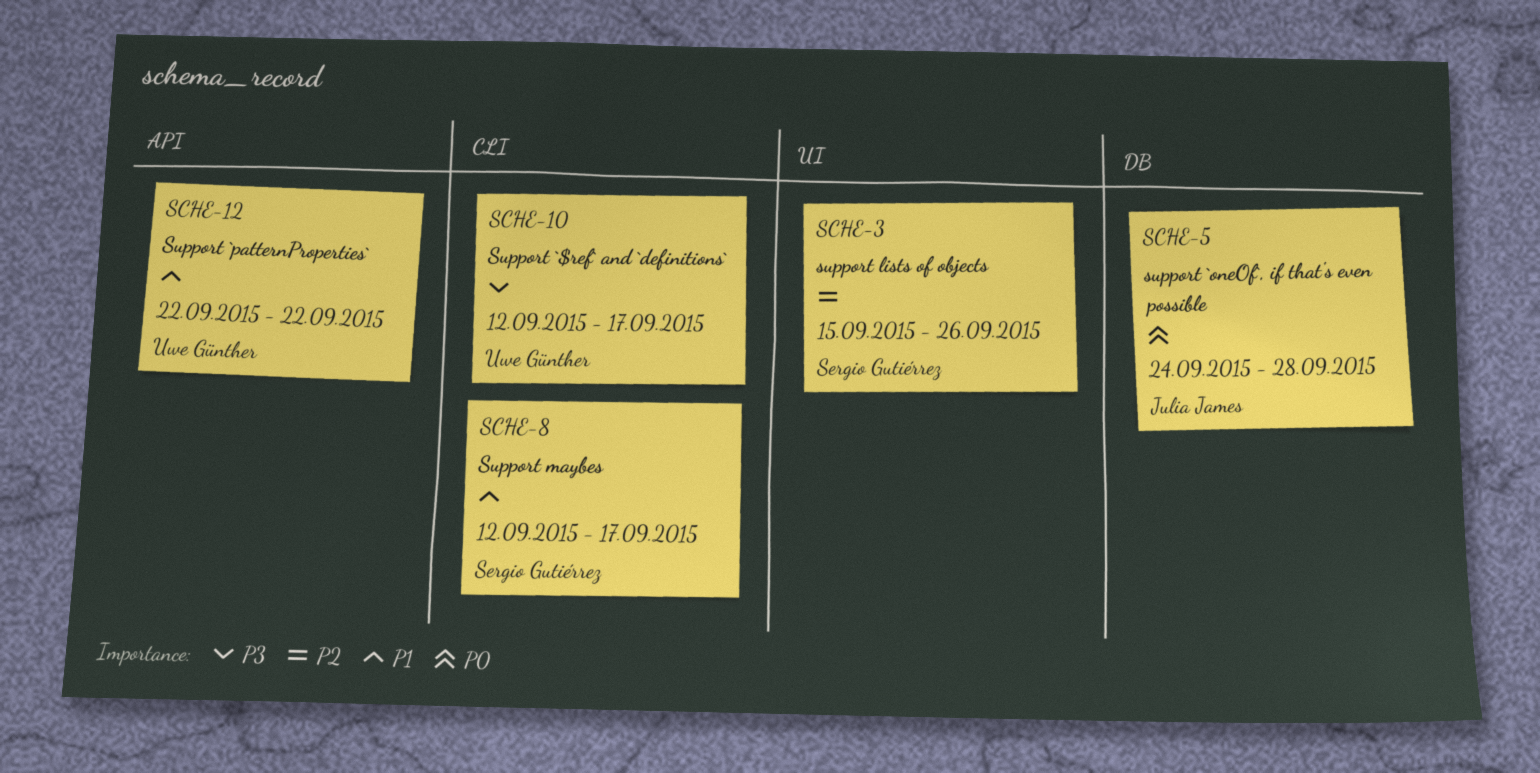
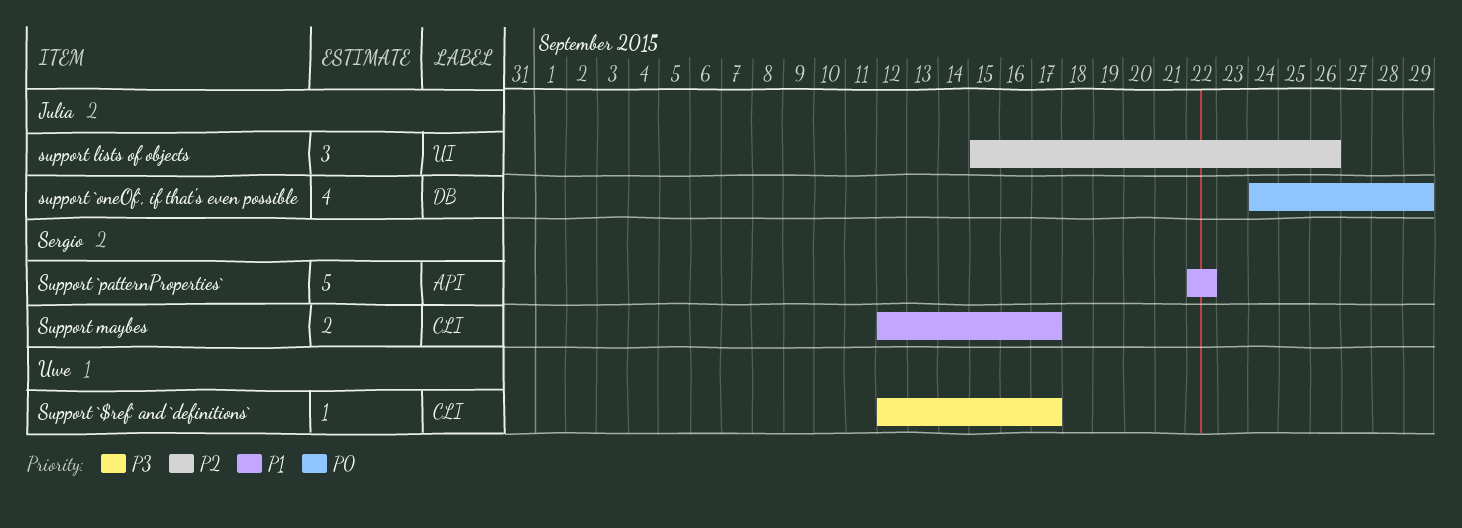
support `oneOf`, if that's even possible, due: Sep 28 -> Sep 29
Support `patternProperties`, owner: Uwe Günther -> Sergio Gutiérrez
support lists of objects, owner: Sergio Gutiérrez -> Julia James

